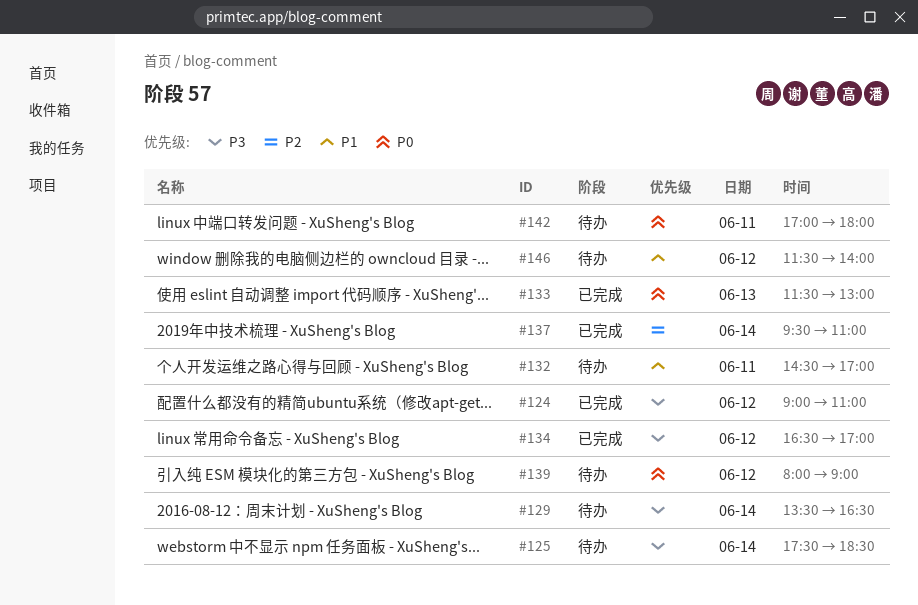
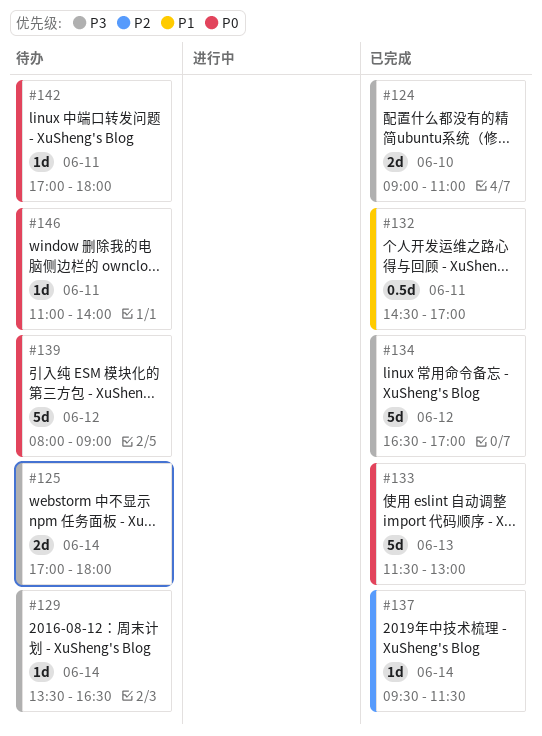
#124, day: Jun 12 -> Jun 10
#125, begins: 17:30 -> 17:00
#125, ends: 18:30 -> 18:00
#132, status: 待办 -> 已完成
#137, ends: 11:00 -> 11:30
#146, priority: P1 -> P0
#146, day: Jun 12 -> Jun 11
#146, begins: 11:30 -> 11:00

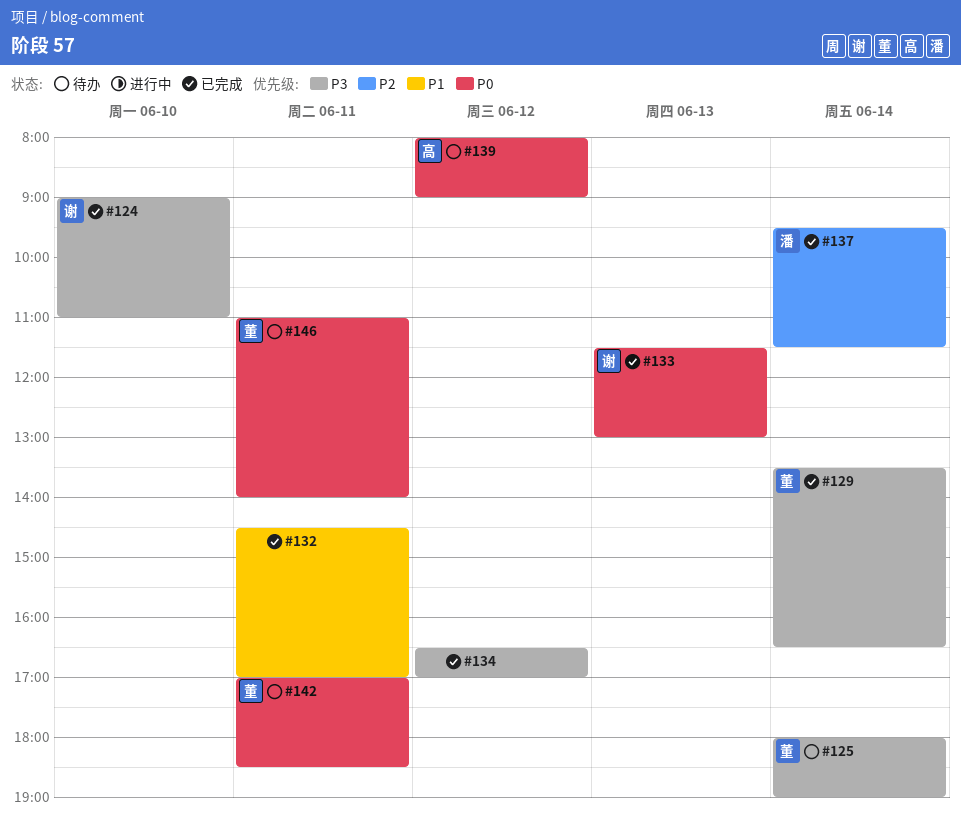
#125, begins: 17:00 -> 18:00
#125, ends: 18:00 -> 19:00
#129, status: 待办 -> 已完成
#142, ends: 18:00 -> 18:30

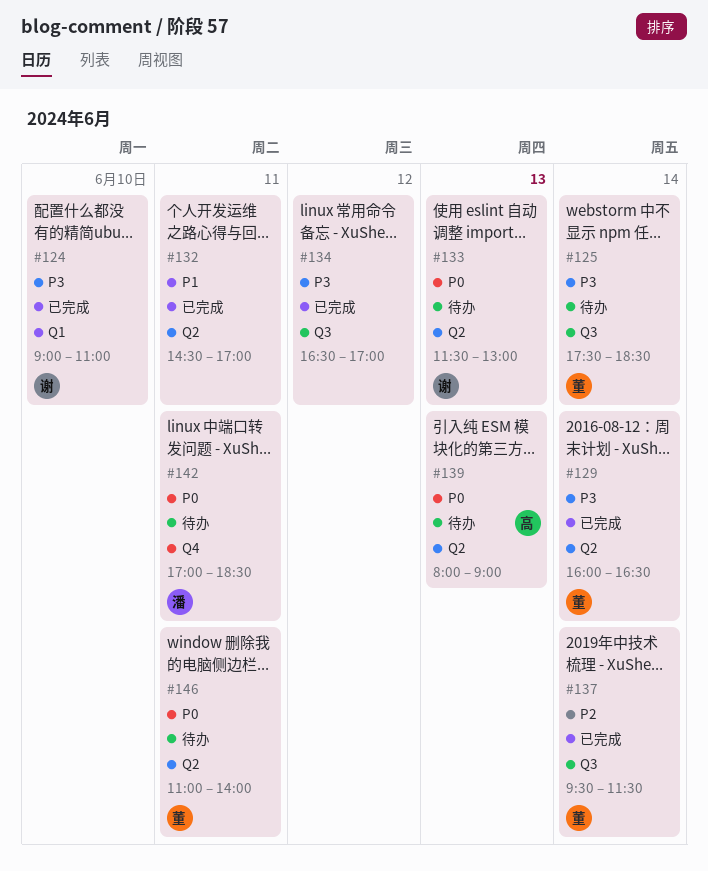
#125, begins: 18:00 -> 17:30
#125, ends: 19:00 -> 18:30
#129, begins: 13:30 -> 16:00
#133, status: 已完成 -> 待办
#137, owner: 潘 -> 董
#139, day: Jun 12 -> Jun 13
#142, owner: 董 -> 潘

